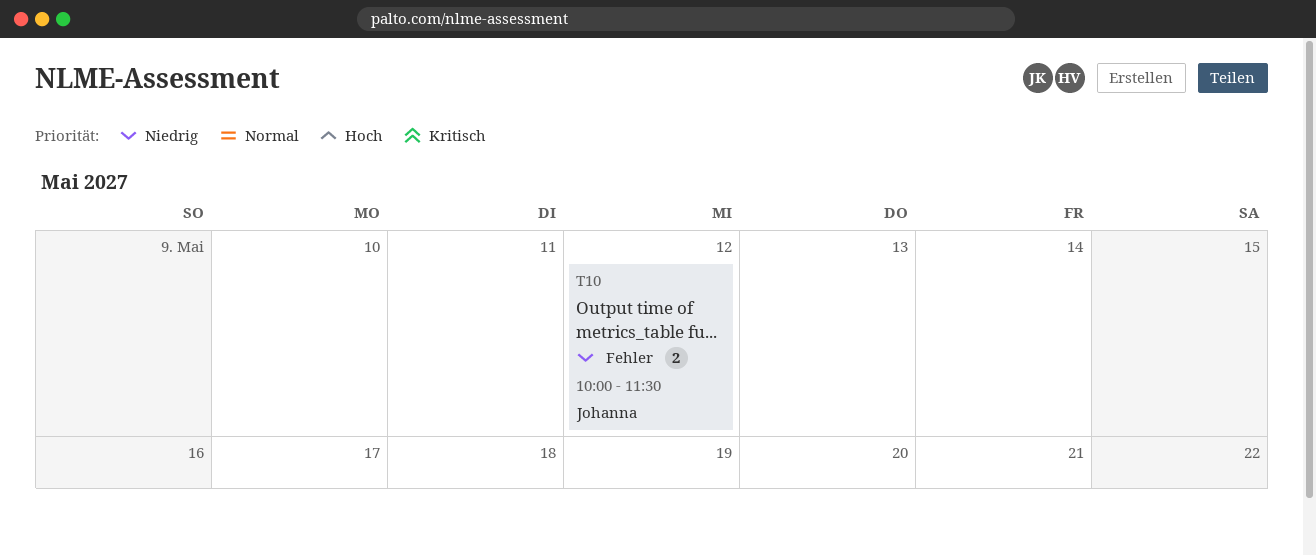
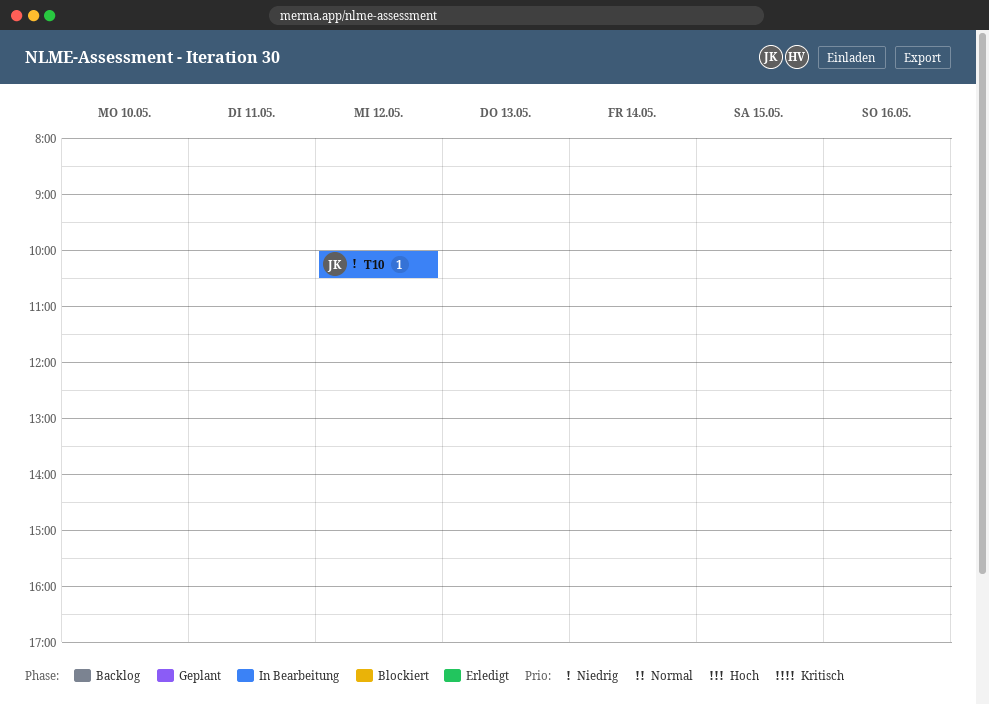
T10, estimate: 2 -> 1
T10, ends: 11:30 -> 10:30

